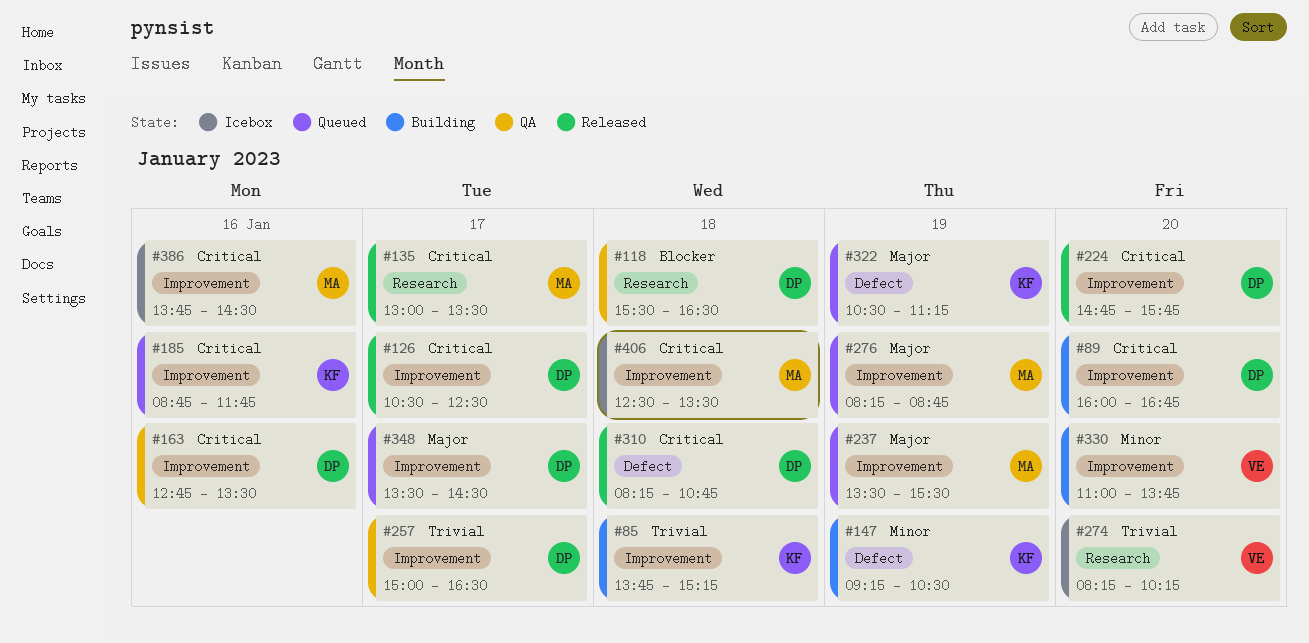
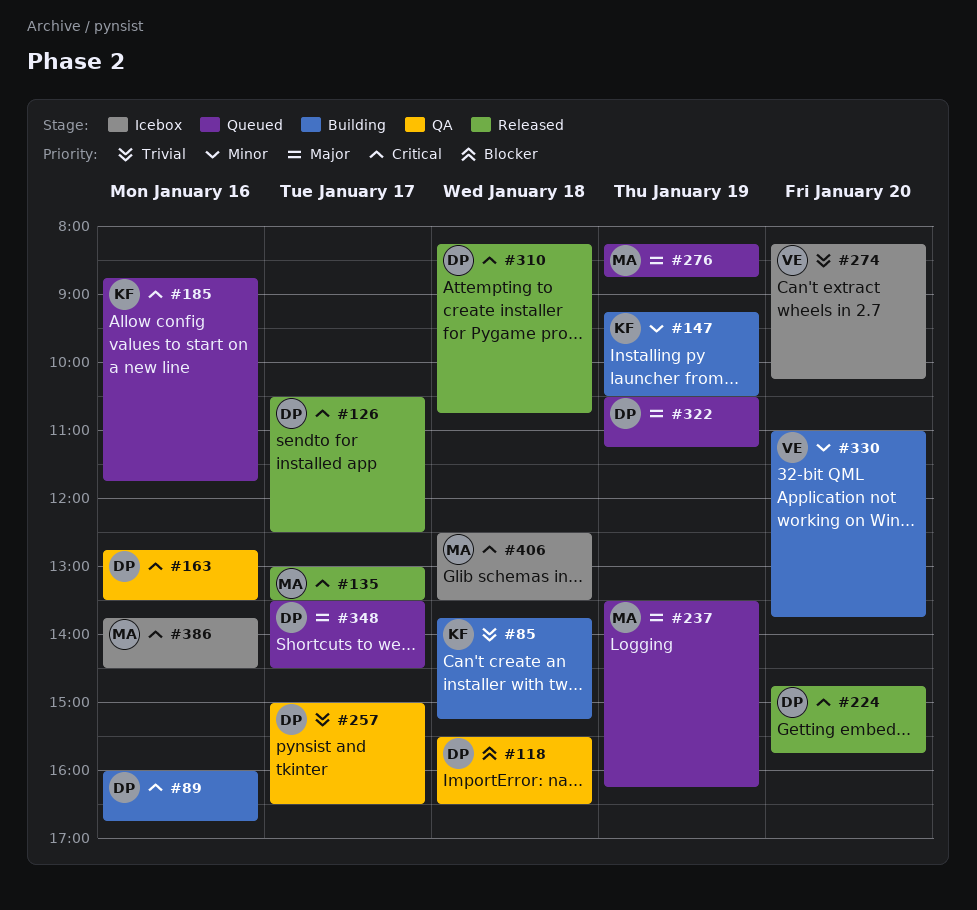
#89, day: Jan 20 -> Jan 16
#237, ends: 15:30 -> 16:15
#322, owner: KF -> DP

